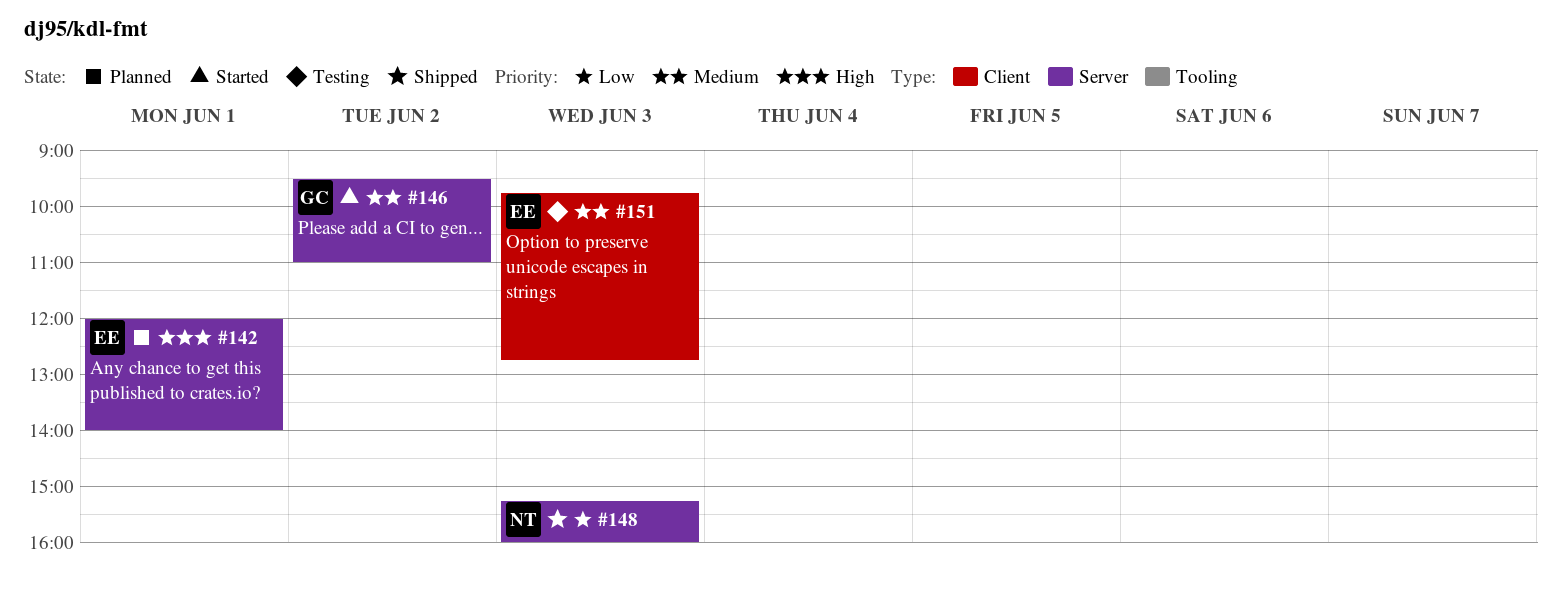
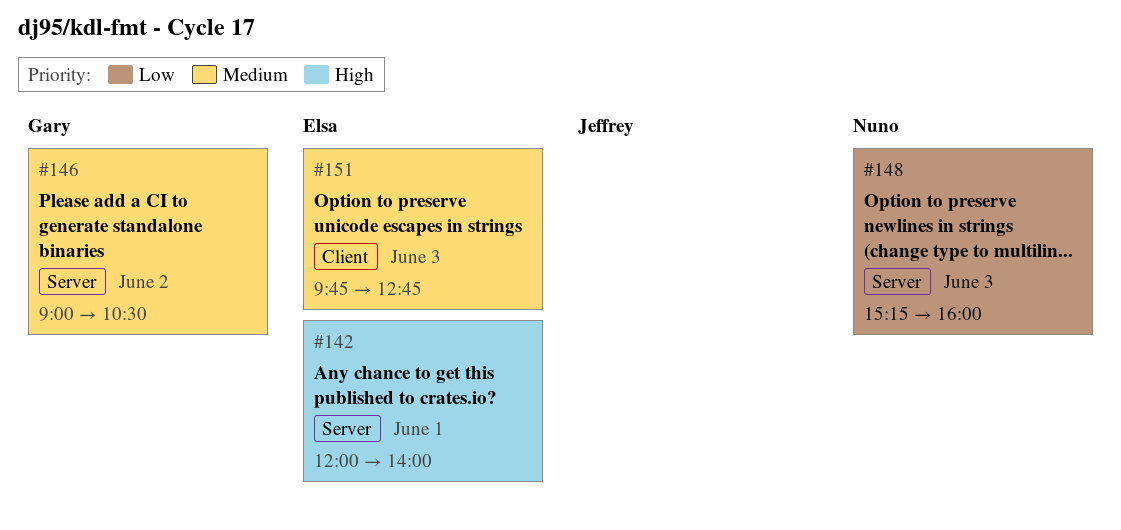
#146, begins: 09:30 -> 09:00
#146, ends: 11:00 -> 10:30

